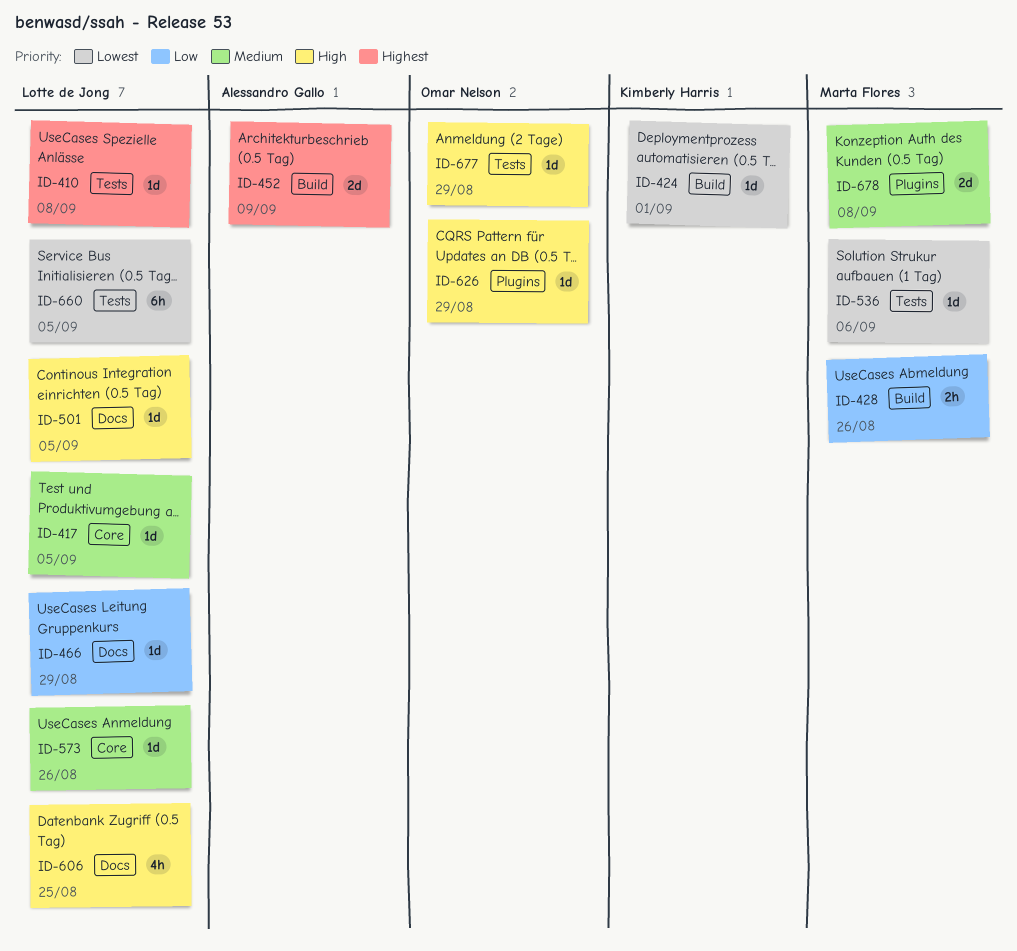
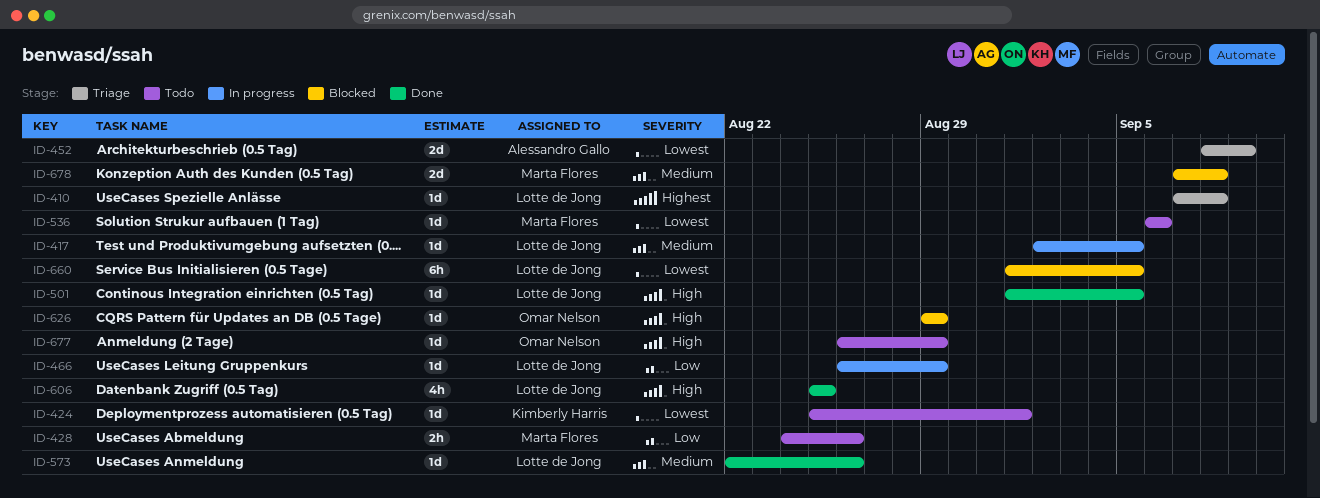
ID-452, priority: Highest -> Lowest

